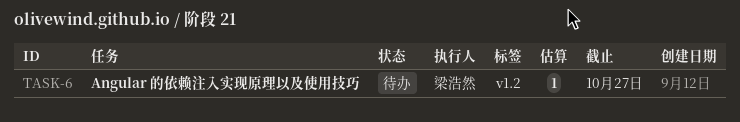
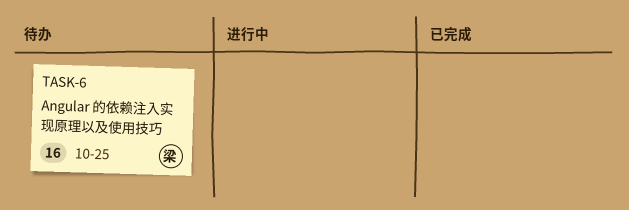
TASK-6, estimate: 1 -> 16
TASK-6, due: Oct 27 -> Oct 25

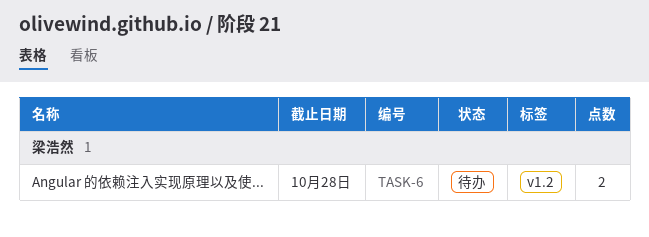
TASK-6, estimate: 16 -> 2
TASK-6, due: Oct 25 -> Oct 28

